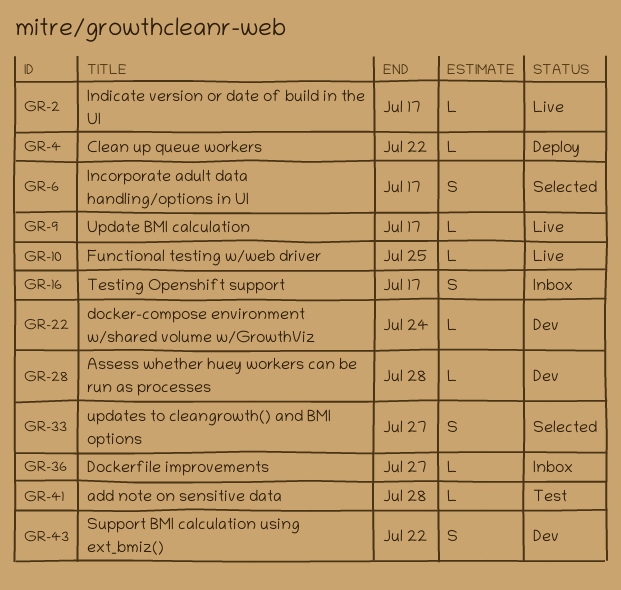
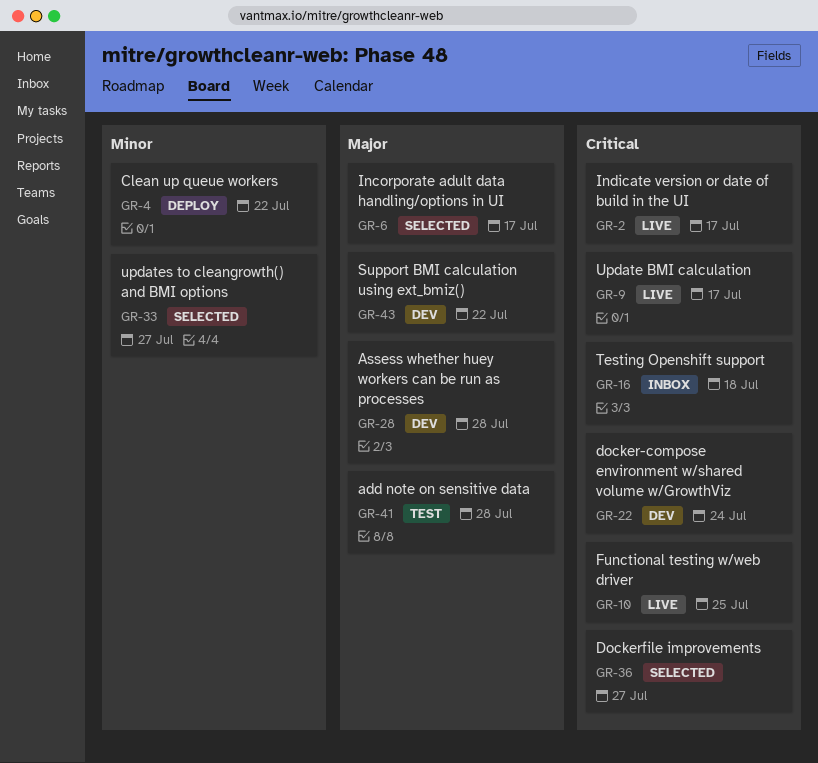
GR-16, due: Jul 17 -> Jul 18
GR-36, status: Inbox -> Selected

